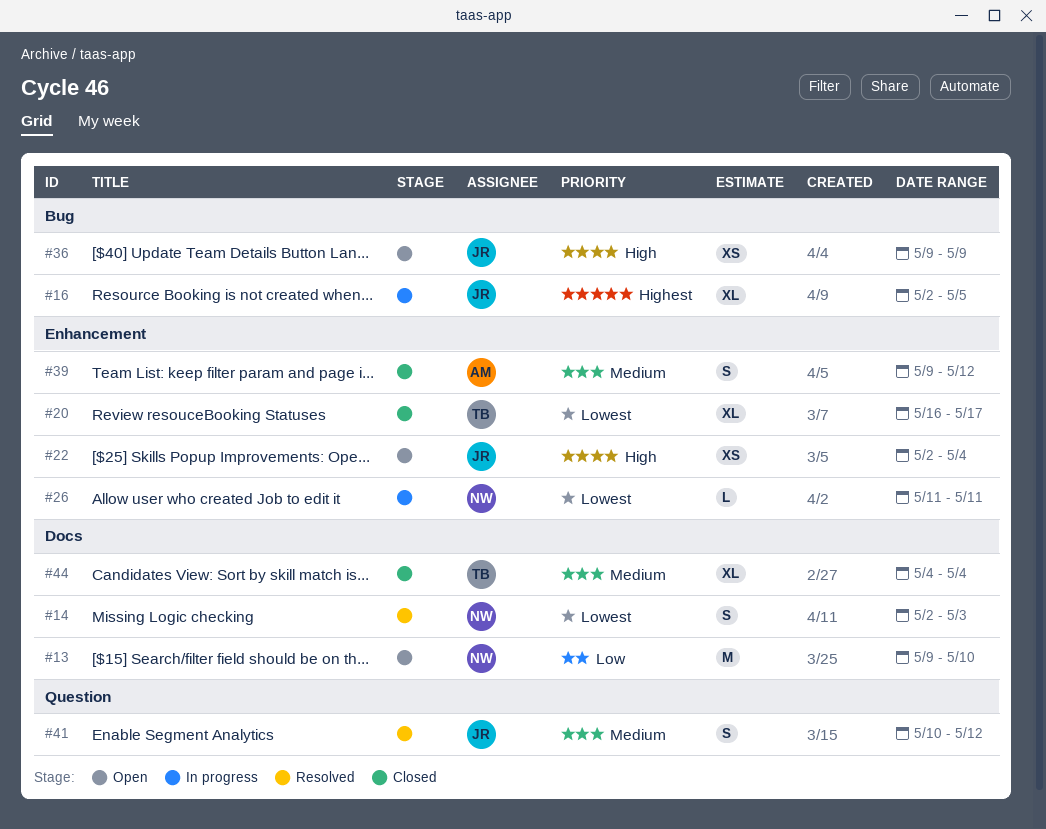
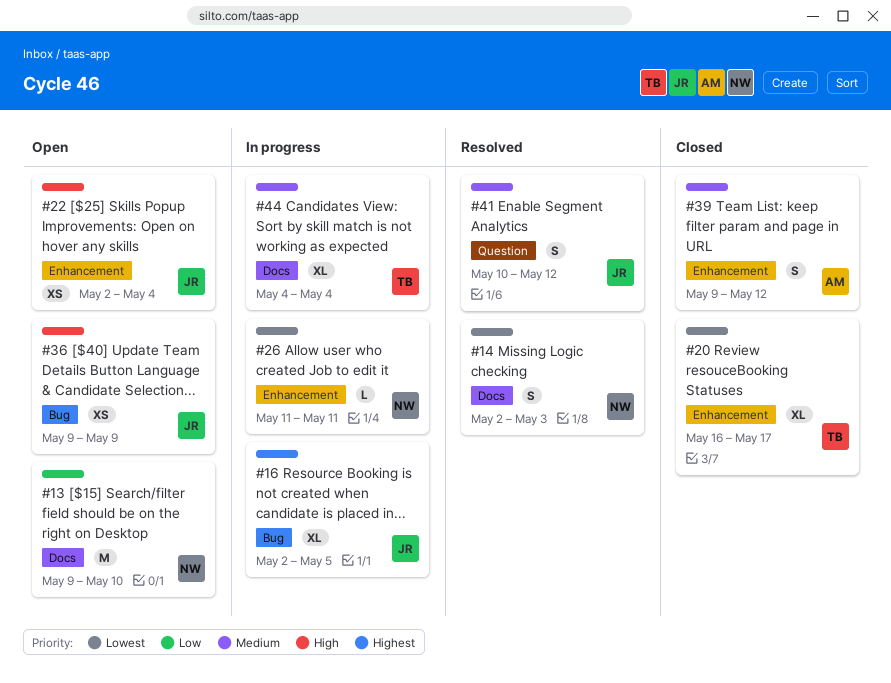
#44, status: Closed -> In progress

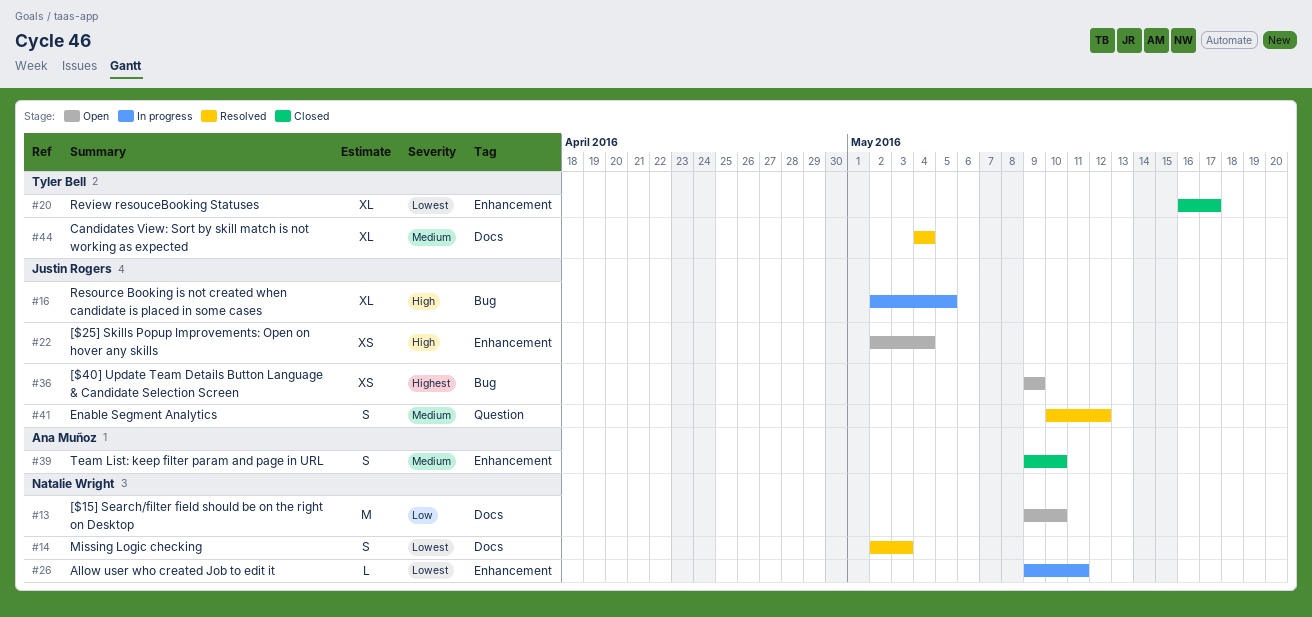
#16, priority: Highest -> High
#26, start: May 11 -> May 9
#36, priority: High -> Highest
#39, due: May 12 -> May 10
#44, status: In progress -> Resolved

